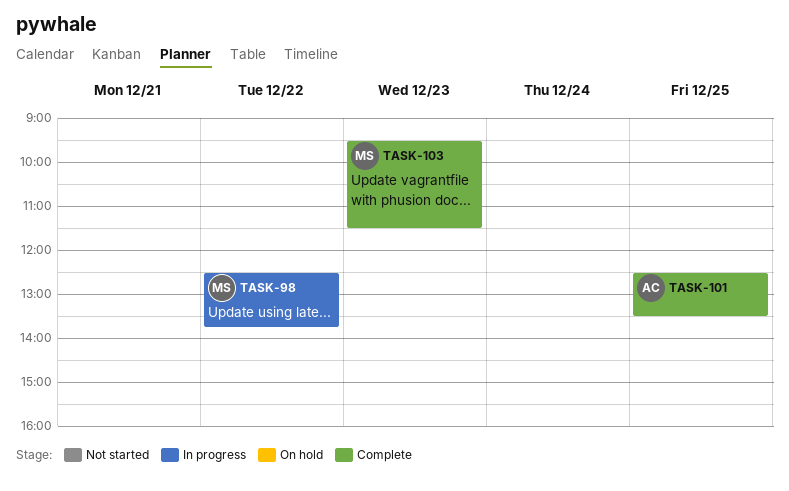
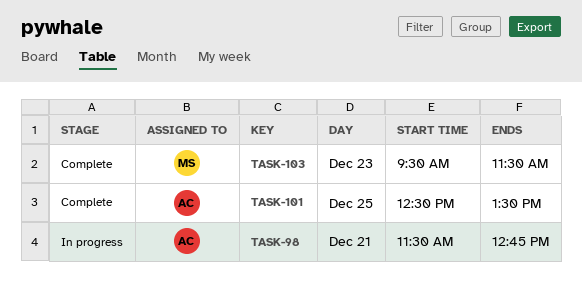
TASK-98, owner: MS -> AC
TASK-98, day: Dec 22 -> Dec 21
TASK-98, begins: 12:30 -> 11:30
TASK-98, ends: 13:45 -> 12:45

